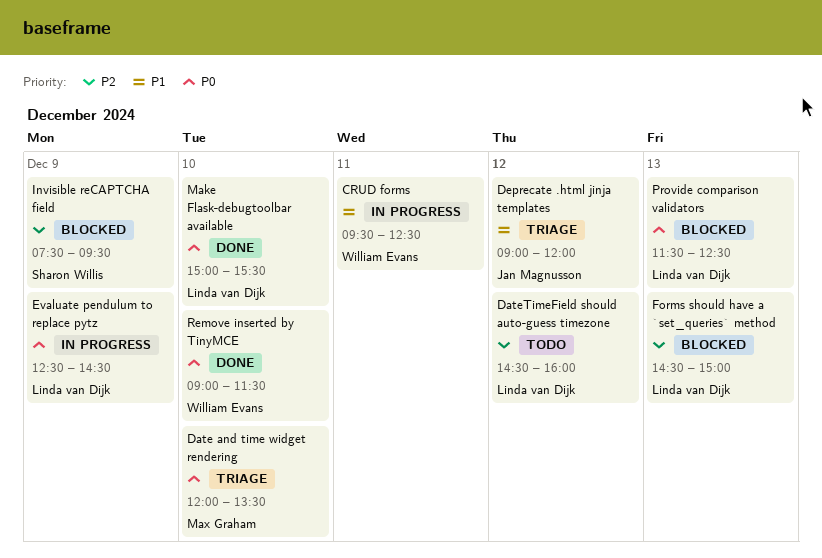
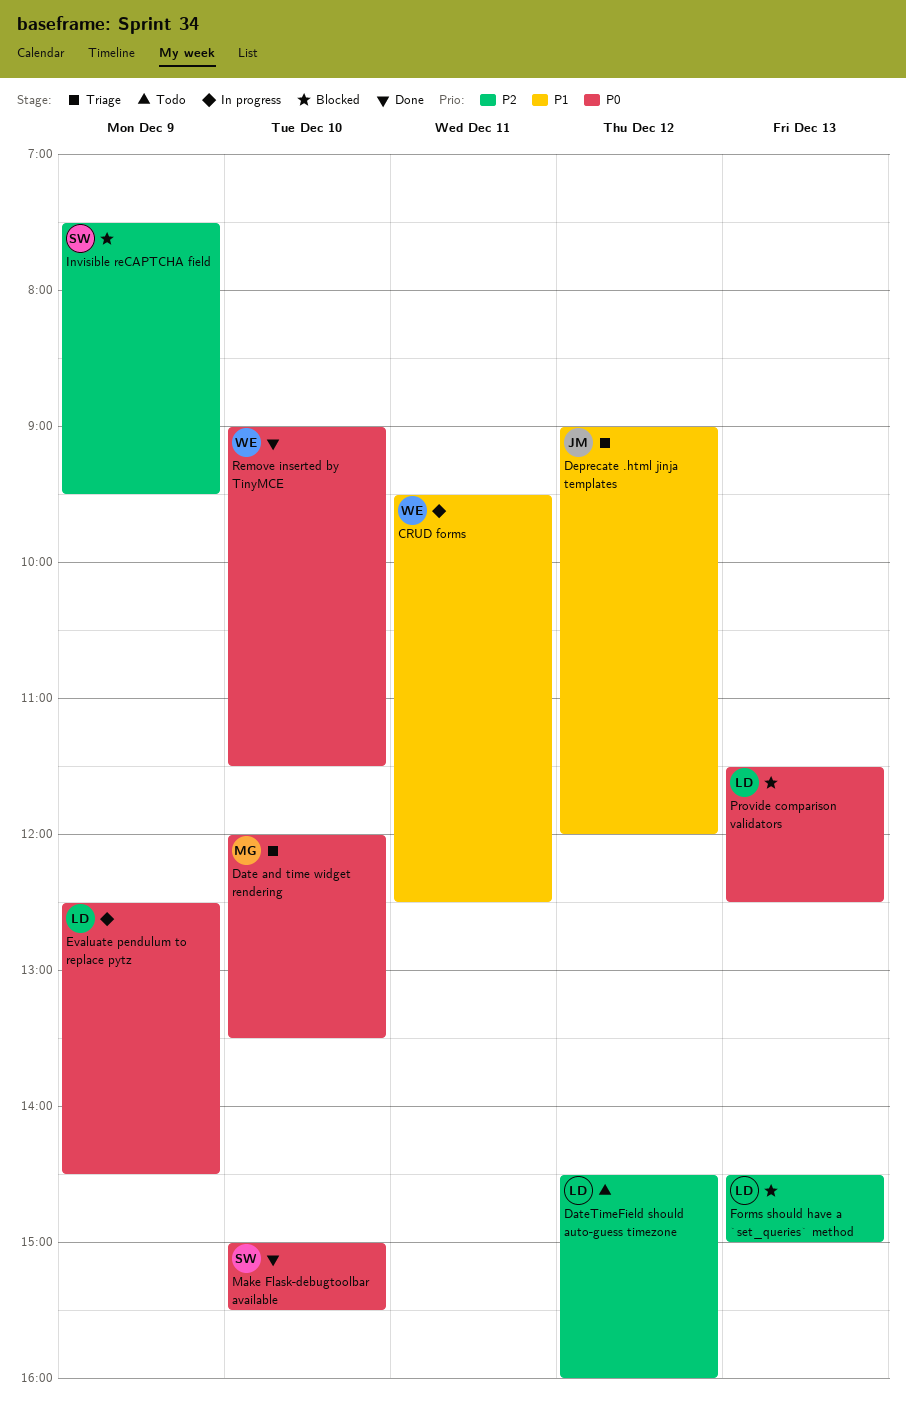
Make Flask-debugtoolbar available, owner: Linda van Dijk -> Sharon Willis

